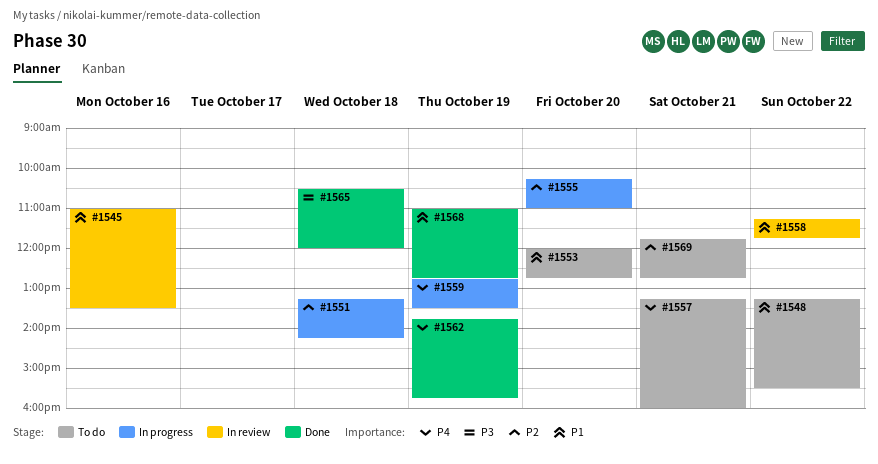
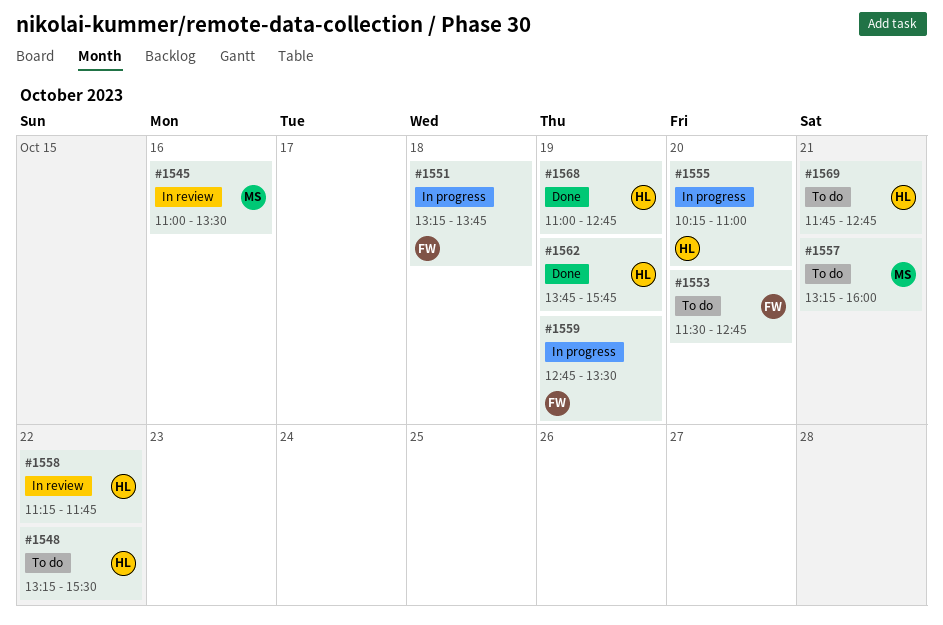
#1551, ends: 14:15 -> 13:45
#1553, begins: 12:00 -> 11:30
#1565: present -> none

